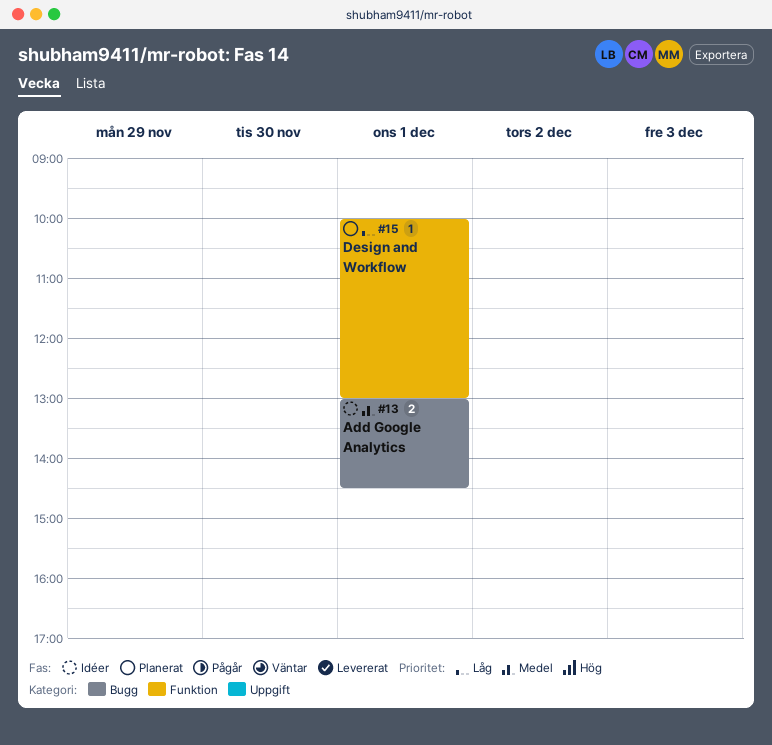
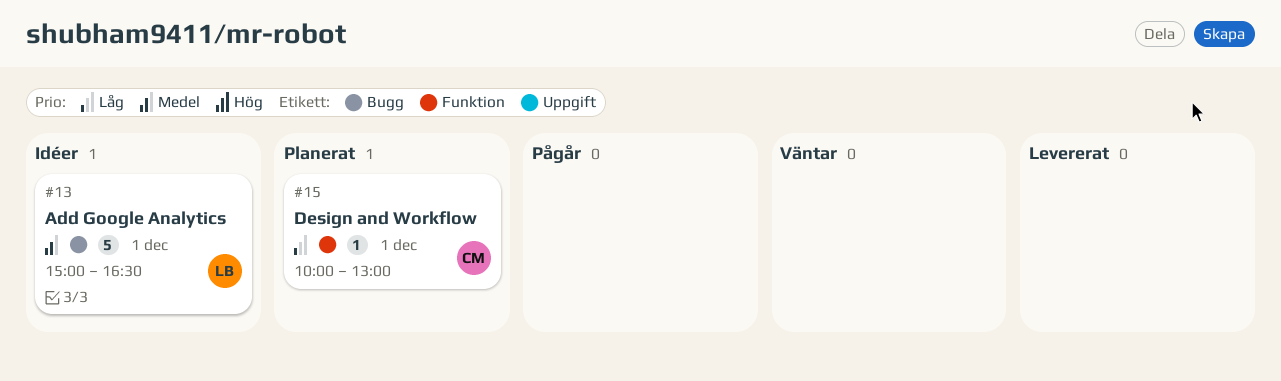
#13, estimate: 2 -> 5
#13, begins: 13:00 -> 15:00
#13, ends: 14:30 -> 16:30

